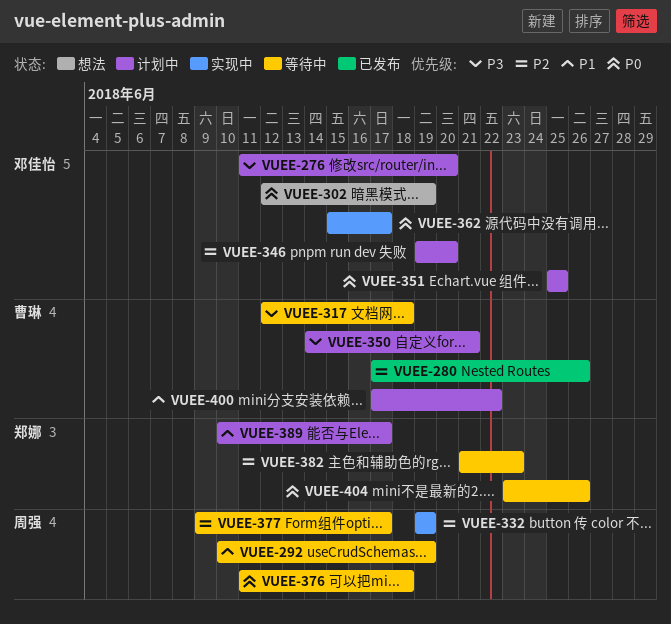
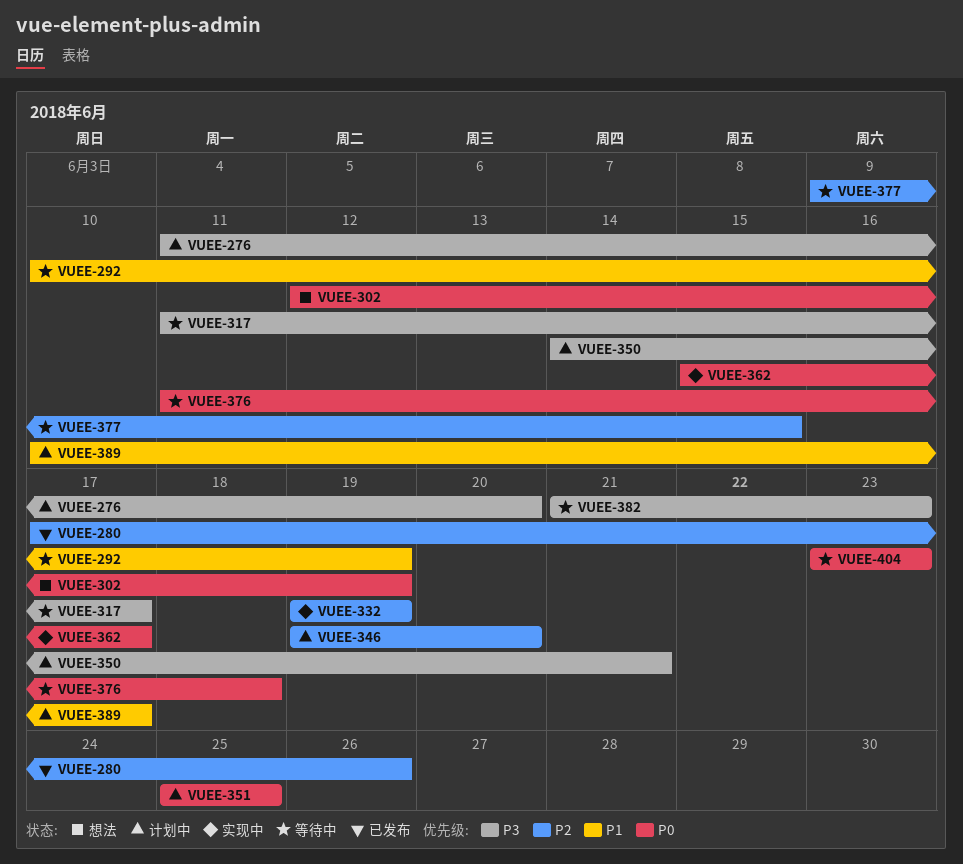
VUEE-317, start: Jun 12 -> Jun 11
VUEE-317, due: Jun 18 -> Jun 17
VUEE-377, due: Jun 17 -> Jun 15
VUEE-382, priority: P2 -> P3
VUEE-400: present -> none
VUEE-404, due: Jun 26 -> Jun 23

